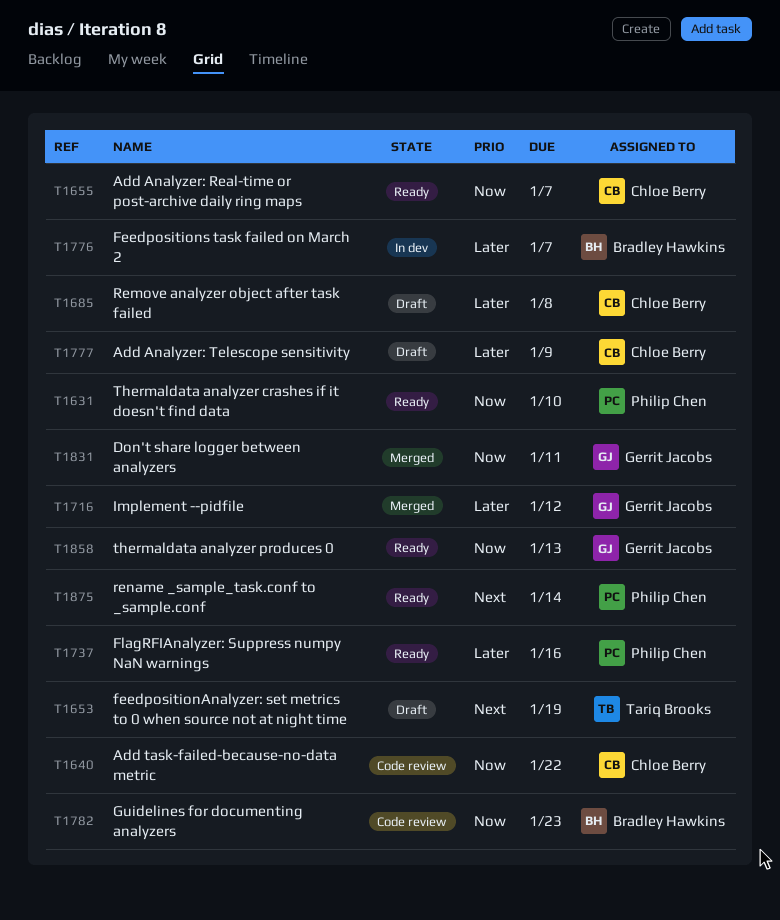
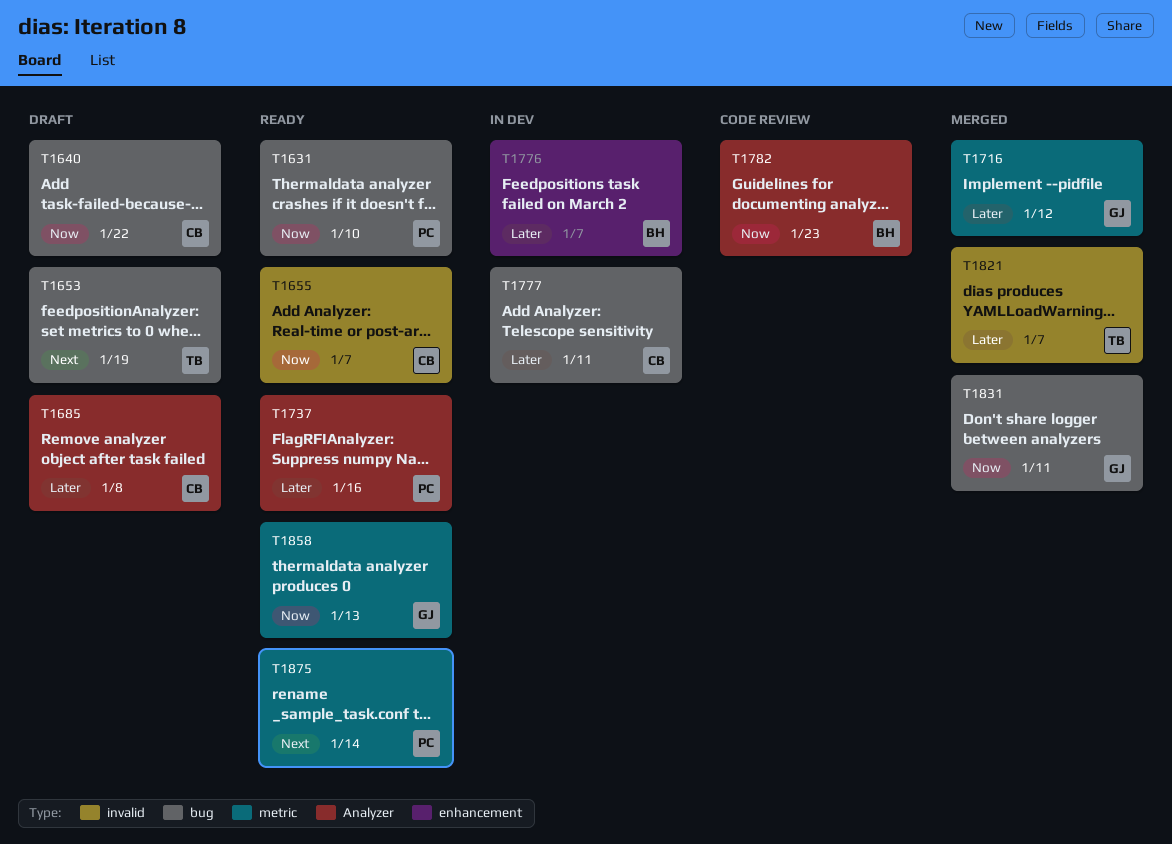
T1640, status: Code review -> Draft
T1777, status: Draft -> In dev
T1777, due: Jan 9 -> Jan 11
T1821: none -> present

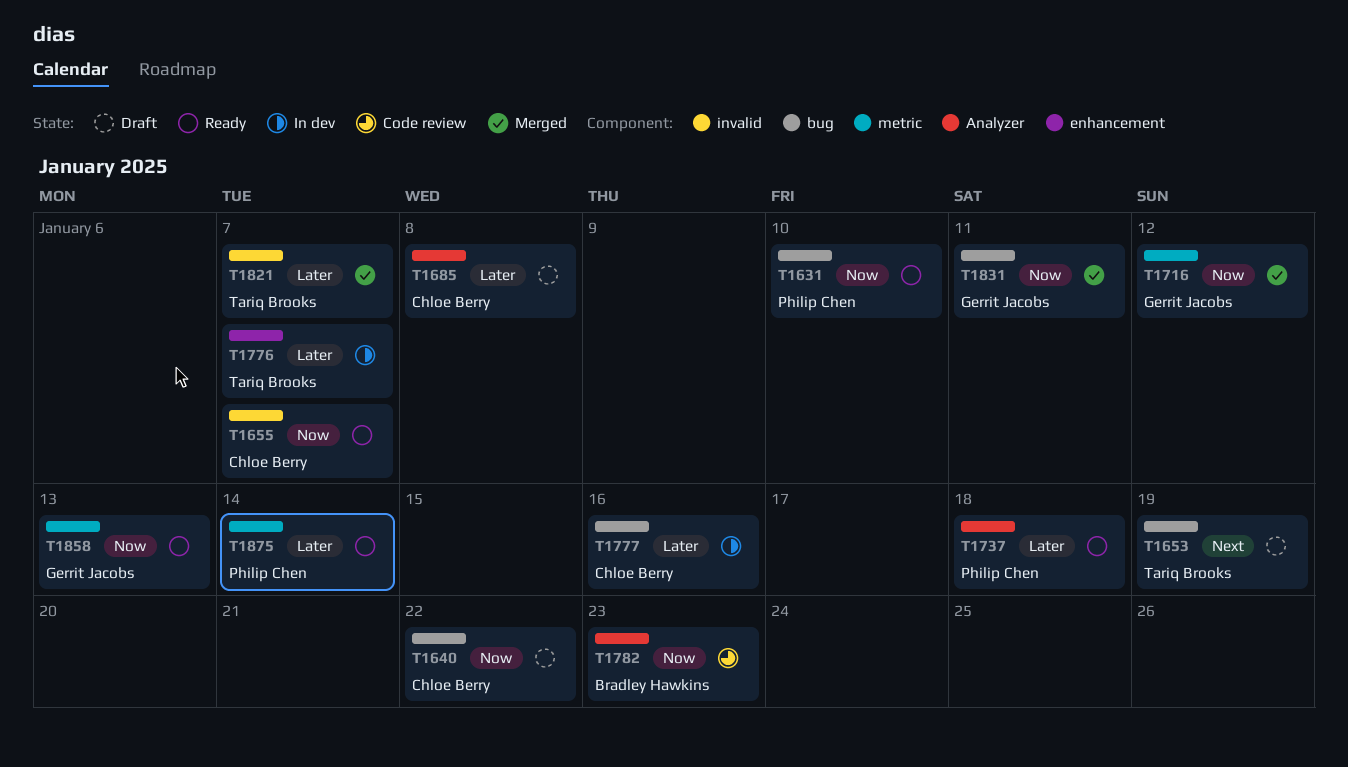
T1716, priority: Later -> Now
T1737, due: Jan 16 -> Jan 18
T1776, owner: Bradley Hawkins -> Tariq Brooks
T1777, due: Jan 11 -> Jan 16
T1875, priority: Next -> Later

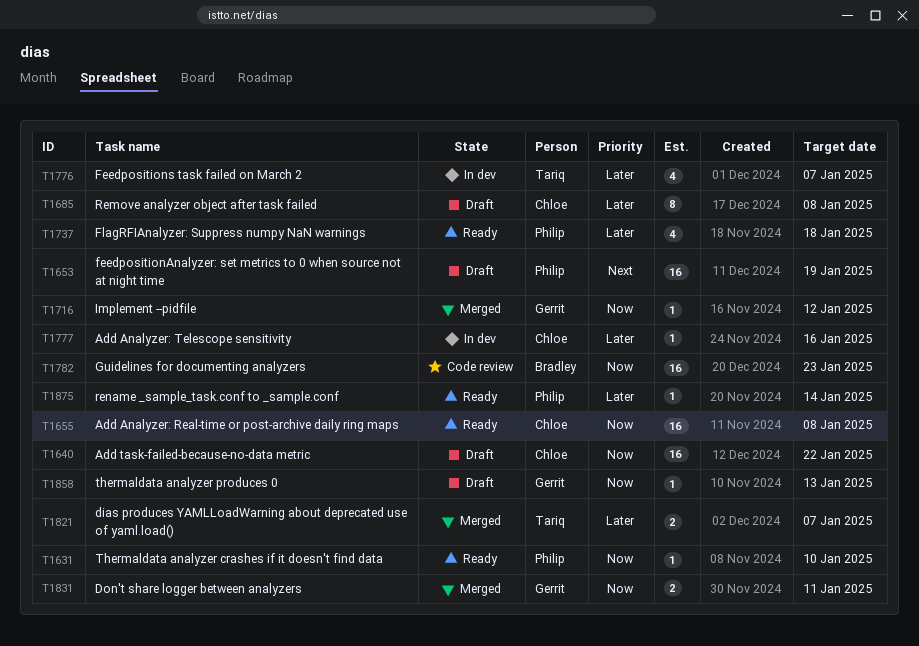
T1653, owner: Tariq Brooks -> Philip Chen
T1655, due: Jan 7 -> Jan 8
T1858, status: Ready -> Draft

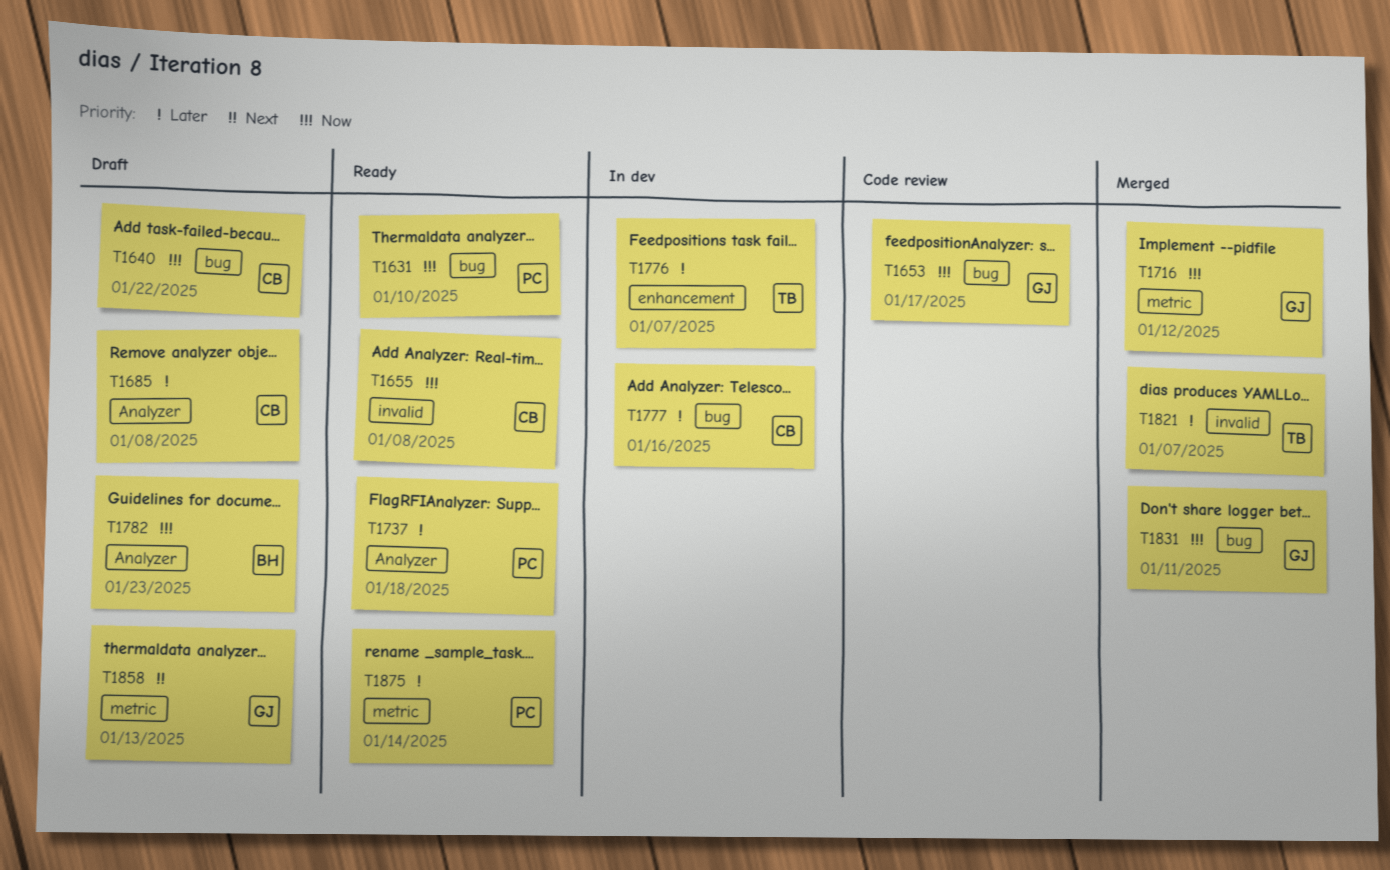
T1653, status: Draft -> Code review
T1653, owner: Philip -> Gerrit
T1653, priority: Next -> Now
T1653, due: Jan 19 -> Jan 17
T1782, status: Code review -> Draft
T1858, priority: Now -> Next

